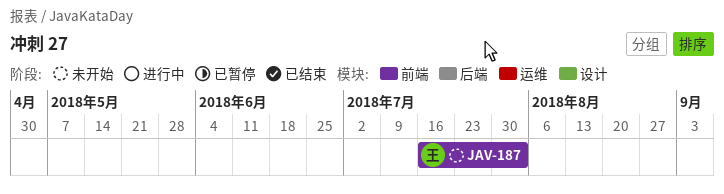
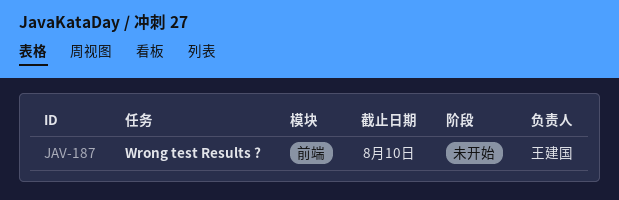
JAV-187, due: Aug 3 -> Aug 10

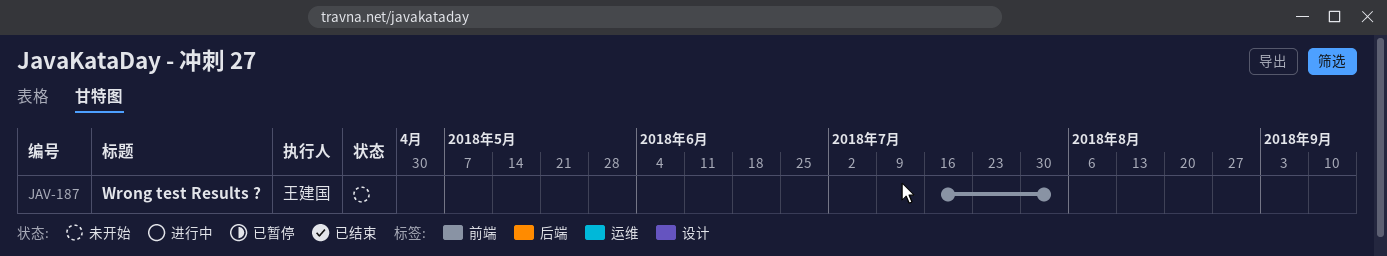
JAV-187, due: Aug 10 -> Aug 3

